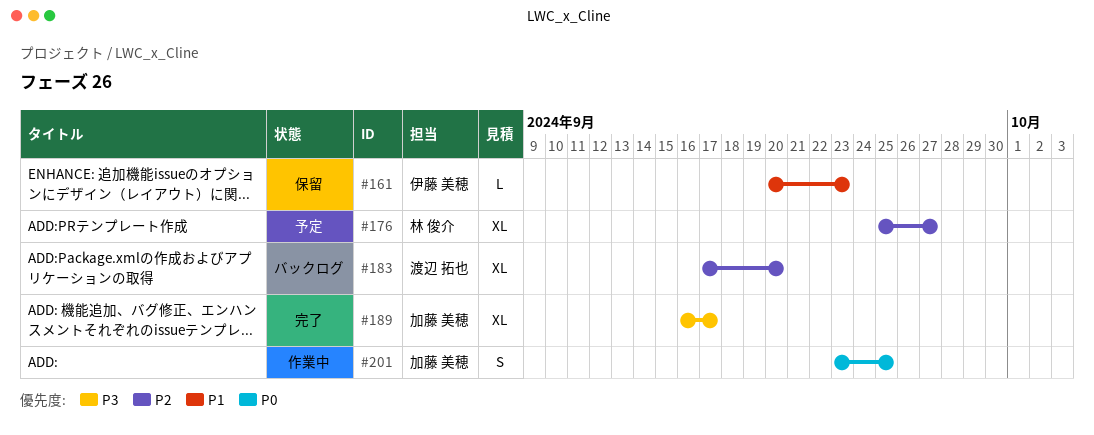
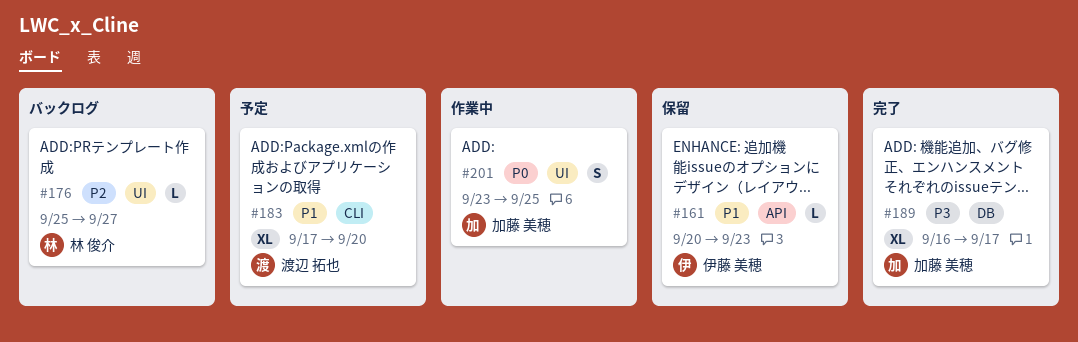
#176, status: 予定 -> バックログ
#176, estimate: XL -> L
#183, status: バックログ -> 予定
#183, priority: P2 -> P1

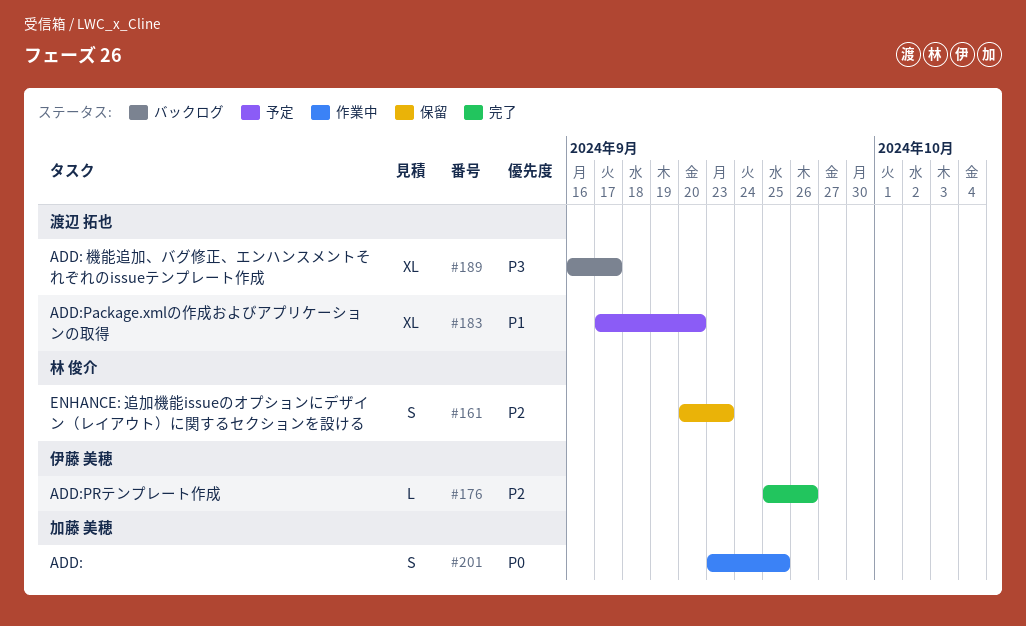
#161, owner: 伊藤 美穂 -> 林 俊介
#161, priority: P1 -> P2
#161, estimate: L -> S
#176, status: バックログ -> 完了
#176, owner: 林 俊介 -> 伊藤 美穂
#176, due: Sep 27 -> Sep 26
#189, status: 完了 -> バックログ
#189, owner: 加藤 美穂 -> 渡辺 拓也

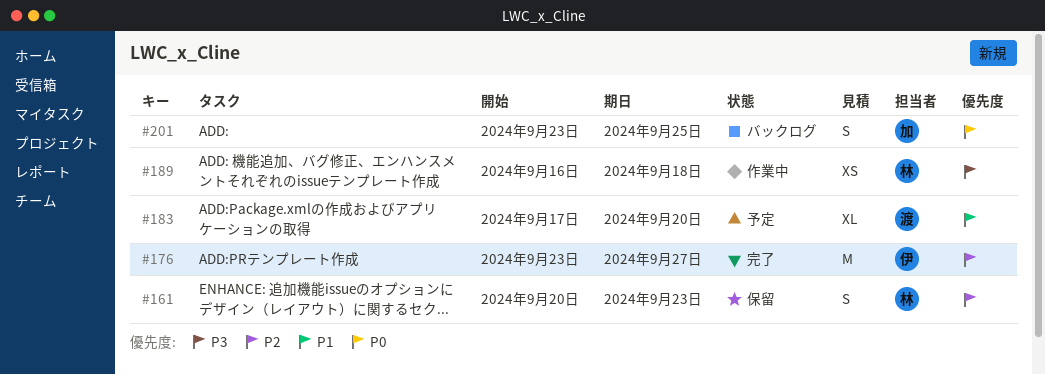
#176, estimate: L -> M
#176, start: Sep 25 -> Sep 23
#176, due: Sep 26 -> Sep 27
#189, status: バックログ -> 作業中
#189, owner: 渡辺 拓也 -> 林 俊介
#189, estimate: XL -> XS
#189, due: Sep 17 -> Sep 18
#201, status: 作業中 -> バックログ

